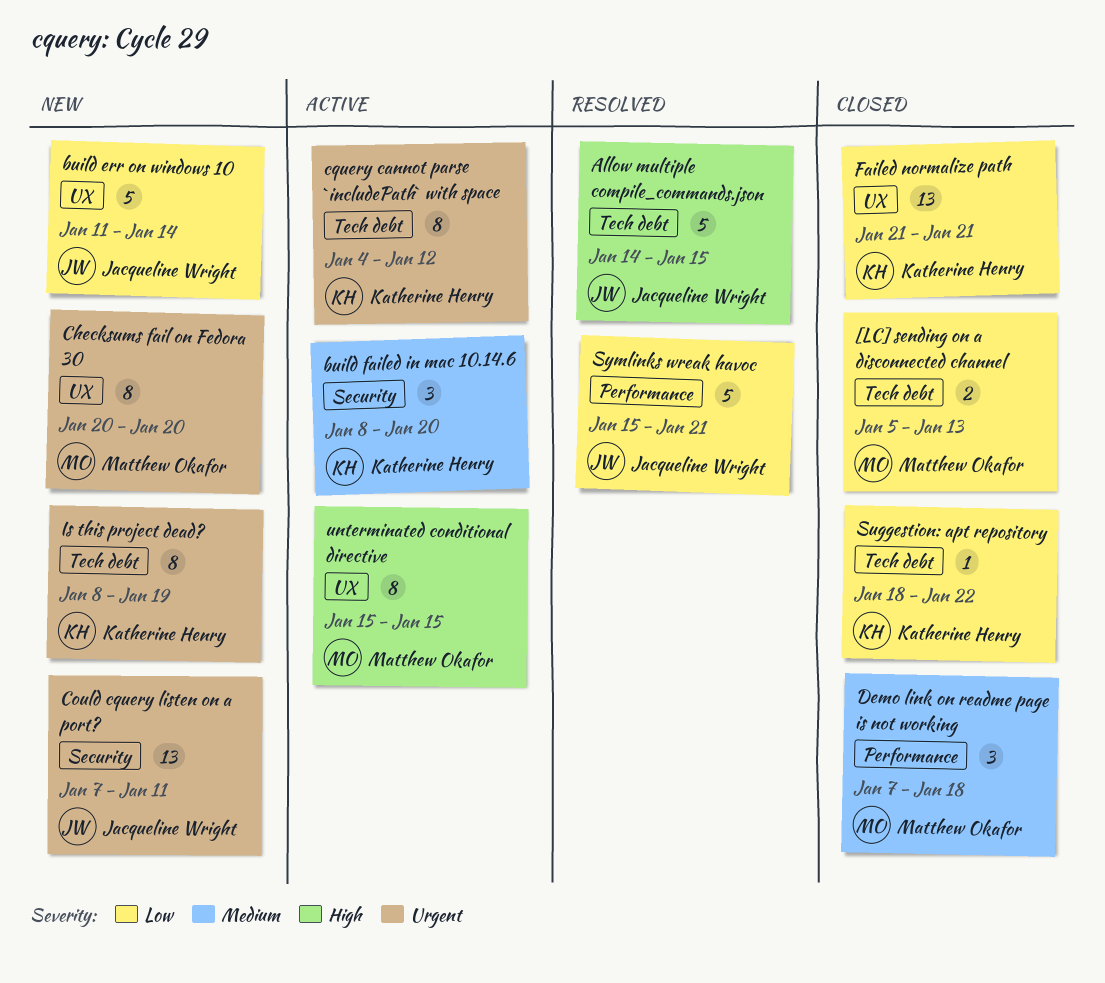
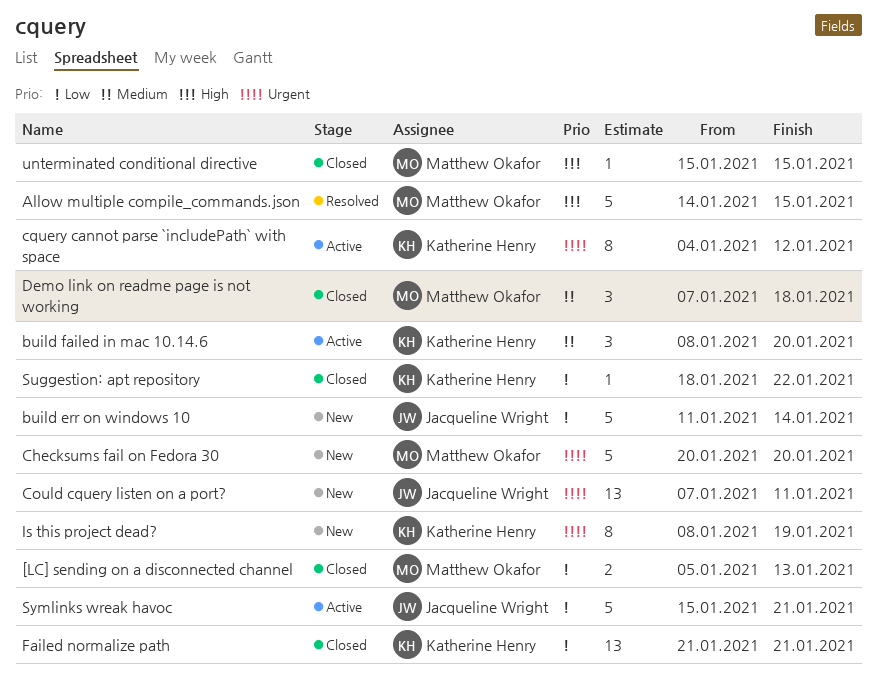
Allow multiple compile_commands.json, owner: Jacqueline Wright -> Matthew Okafor
Checksums fail on Fedora 30, estimate: 8 -> 5
Symlinks wreak havoc, status: Resolved -> Active
unterminated conditional directive, status: Active -> Closed
unterminated conditional directive, estimate: 8 -> 1

